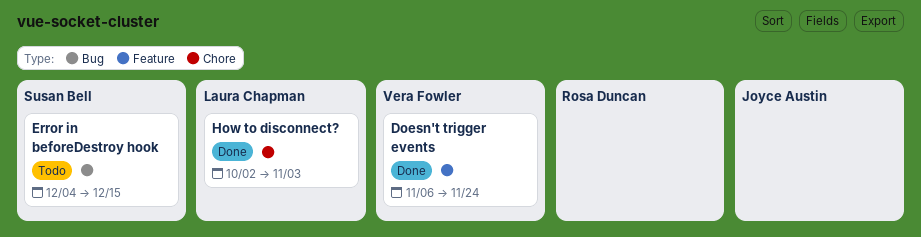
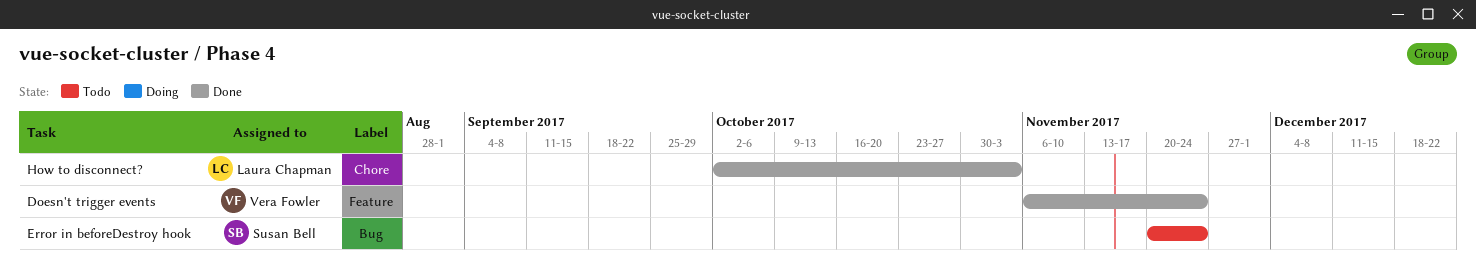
Error in beforeDestroy hook, start: Dec 4 -> Nov 20
Error in beforeDestroy hook, due: Dec 15 -> Nov 24

